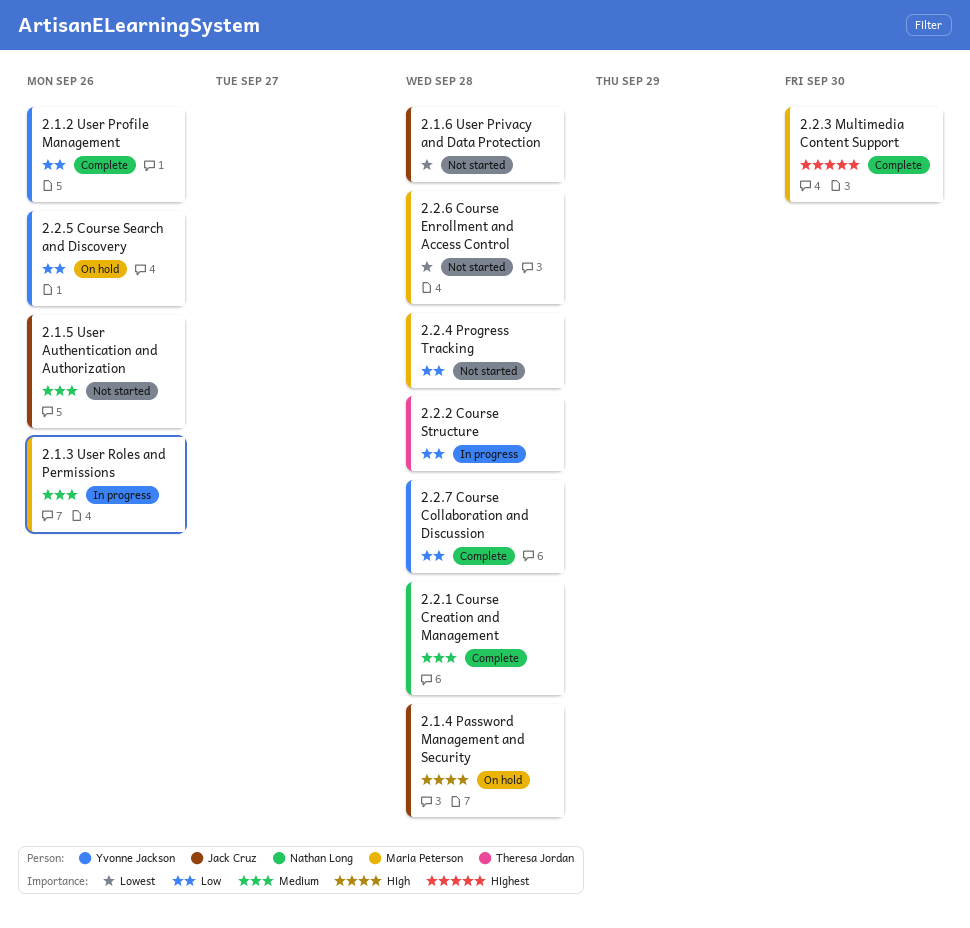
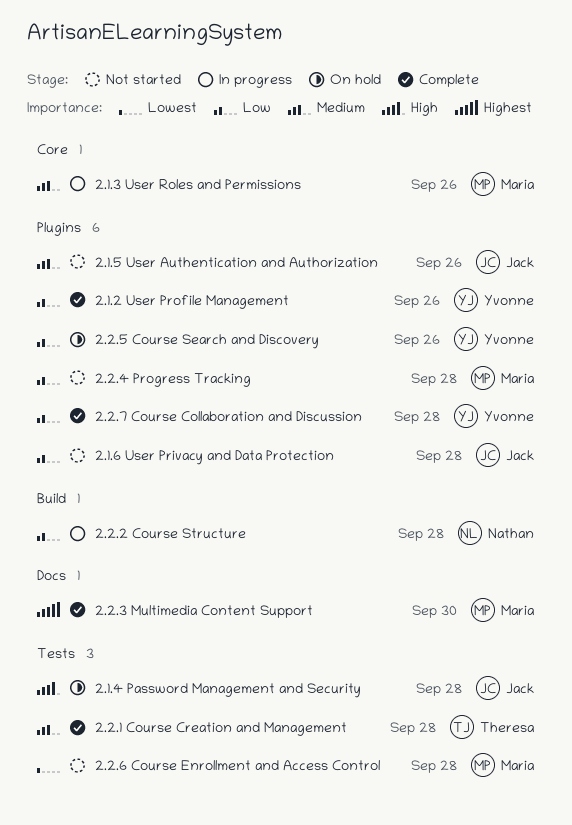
2.1.6 User Privacy and Data Protection, priority: Lowest -> Low
2.2.1 Course Creation and Management, owner: Nathan Long -> Theresa Jordan
2.2.2 Course Structure, owner: Theresa Jordan -> Nathan Long

